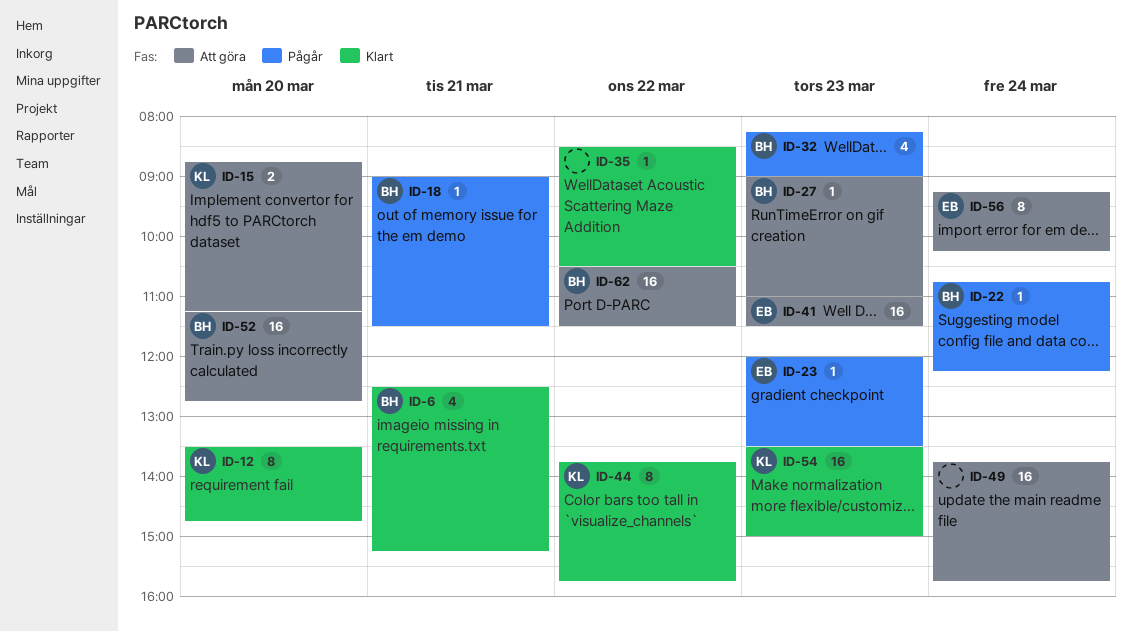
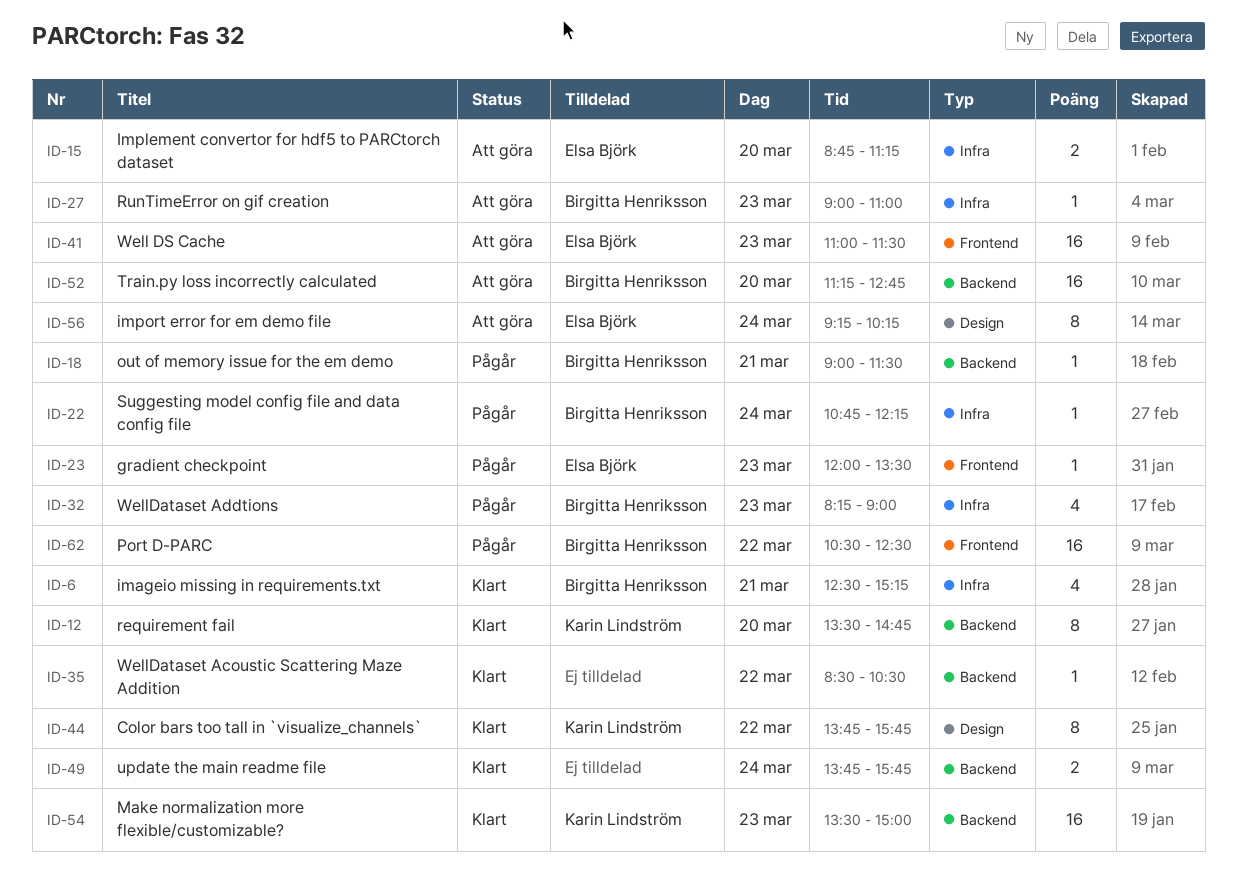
ID-15, owner: Karin Lindström -> Elsa Björk
ID-49, status: Att göra -> Klart
ID-49, estimate: 16 -> 2
ID-62, status: Att göra -> Pågår
ID-62, ends: 11:30 -> 12:30

